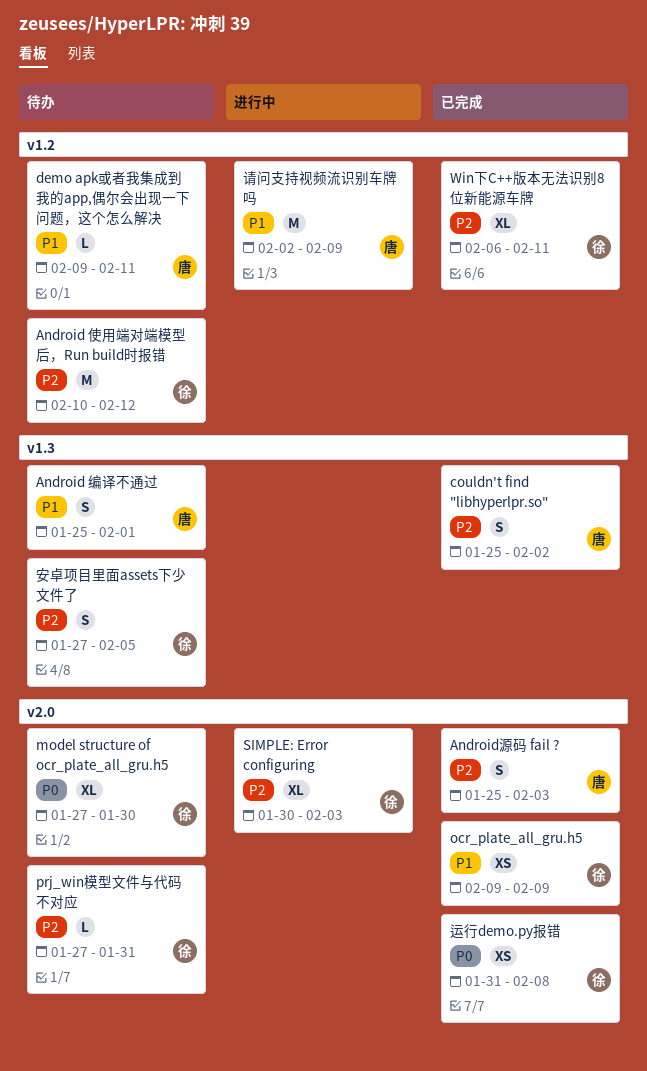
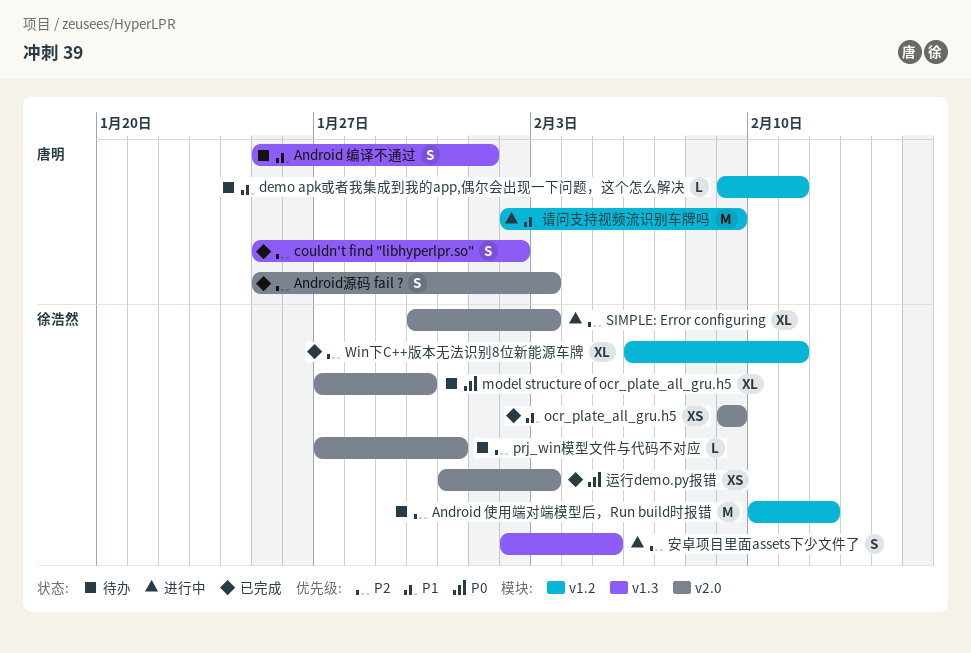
安卓项目里面assets下少文件了, status: 待办 -> 进行中
安卓项目里面assets下少文件了, start: Jan 27 -> Feb 2
运行demo.py报错, due: Feb 8 -> Feb 3

